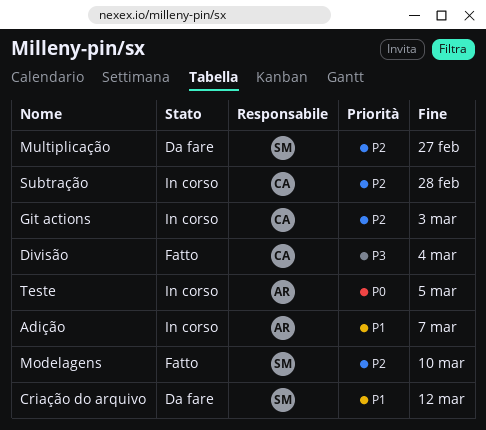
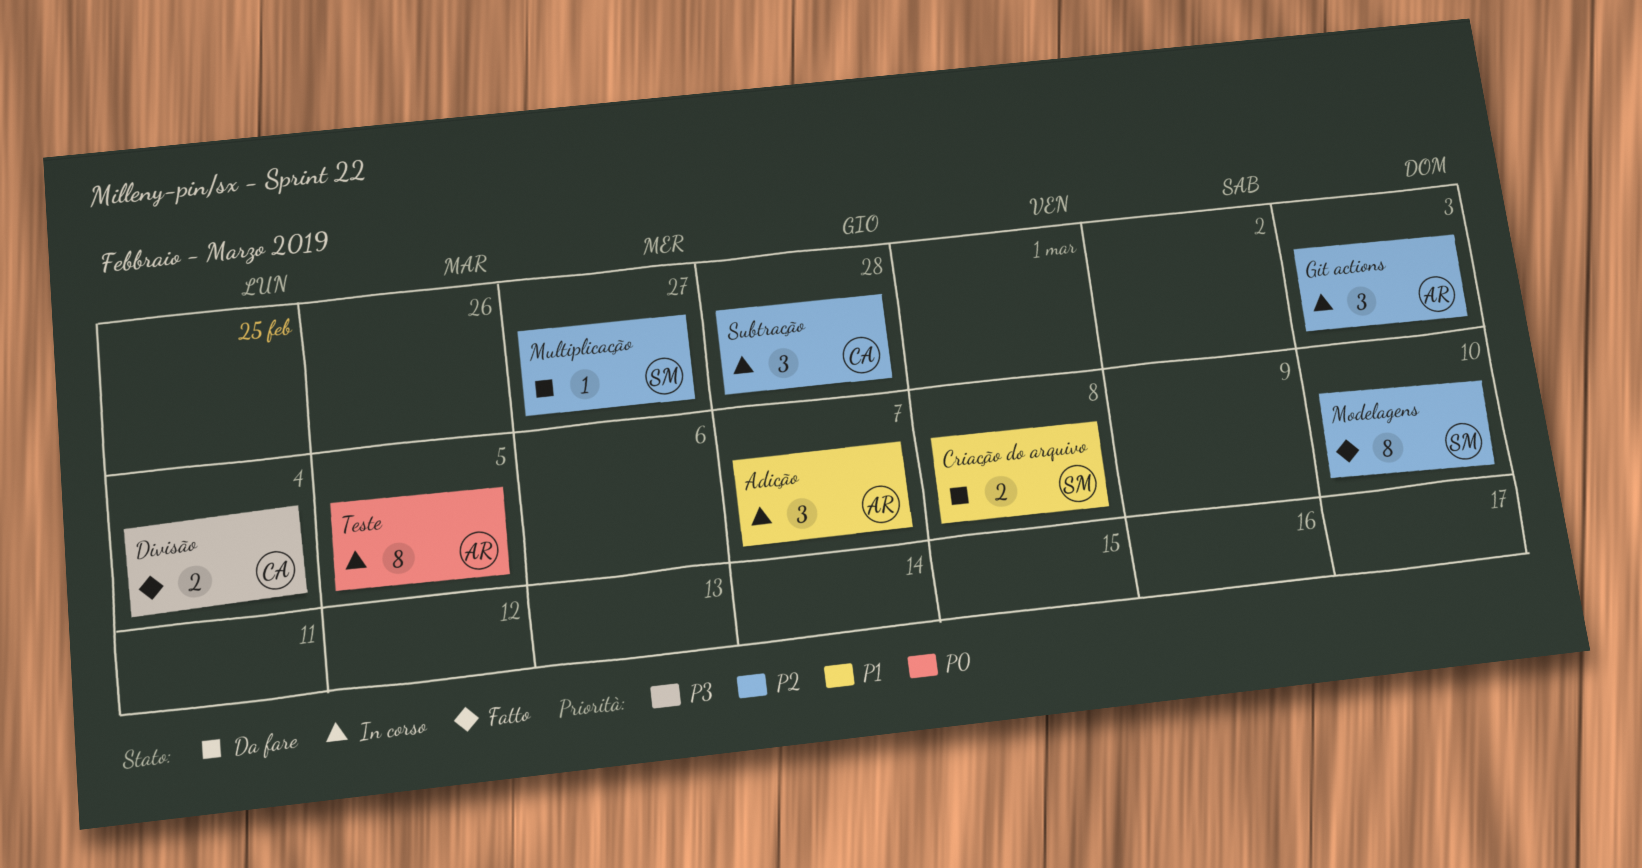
Criação do arquivo, due: Mar 12 -> Mar 8
Git actions, owner: CA -> AR

